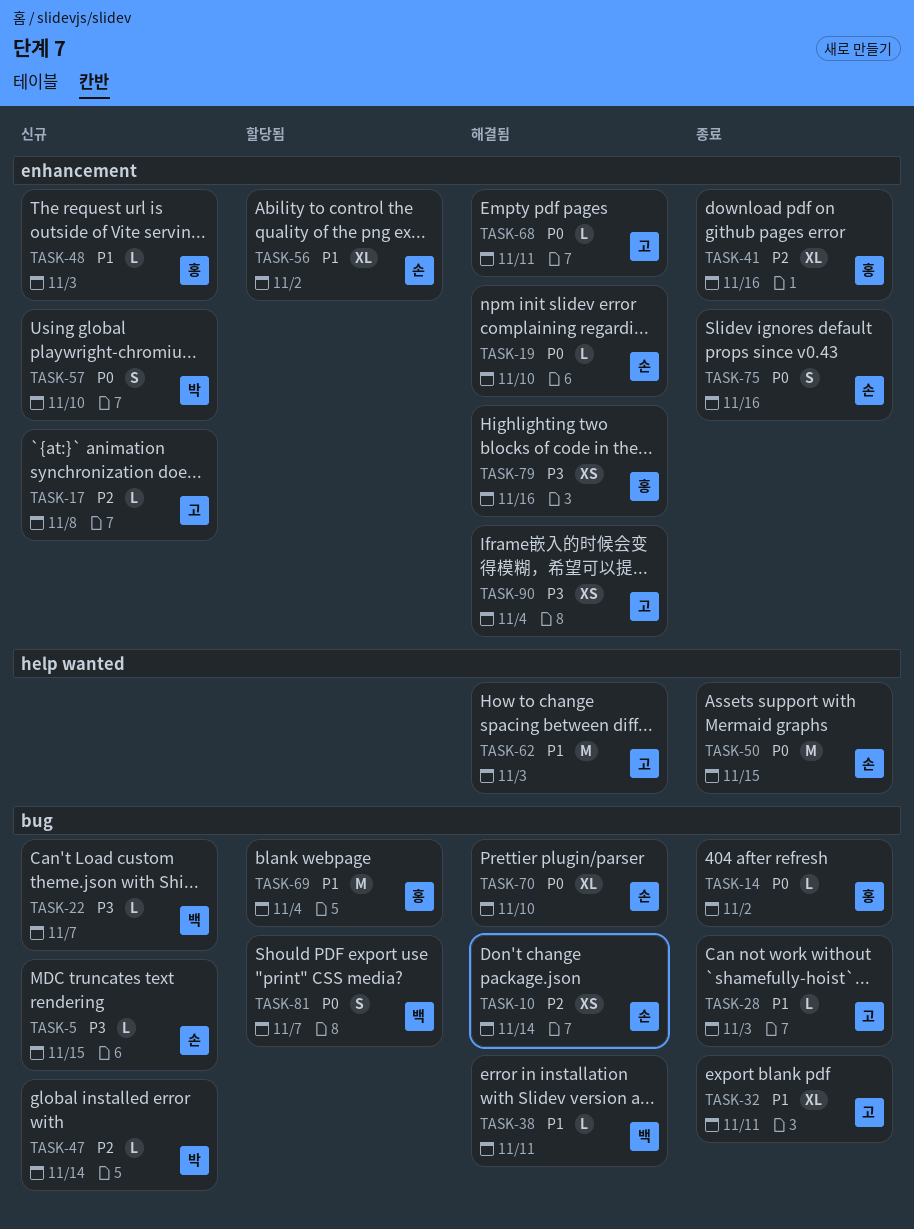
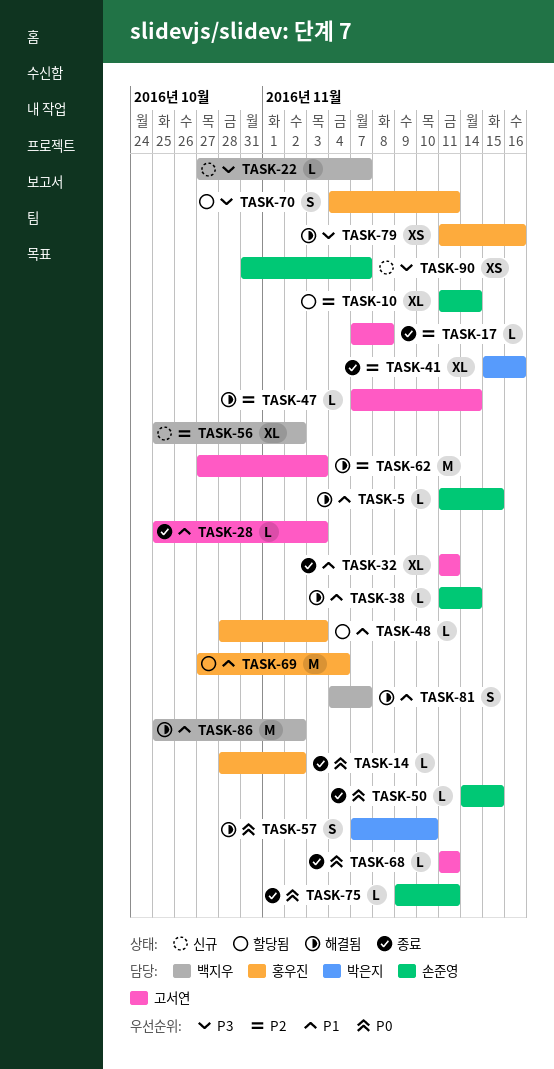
TASK-5, status: 신규 -> 해결됨
TASK-5, priority: P3 -> P1
TASK-10, status: 해결됨 -> 할당됨
TASK-10, estimate: XS -> XL
TASK-17, status: 신규 -> 종료
TASK-19: present -> none
TASK-38, owner: 백지우 -> 손준영
TASK-38, due: Nov 11 -> Nov 14
TASK-41, owner: 홍우진 -> 박은지
TASK-47, status: 신규 -> 해결됨
TASK-47, owner: 박은지 -> 고서연
TASK-48, status: 신규 -> 할당됨
TASK-50, estimate: M -> L
TASK-56, status: 할당됨 -> 신규
TASK-56, owner: 손준영 -> 백지우
TASK-56, priority: P1 -> P2
TASK-57, status: 신규 -> 해결됨
TASK-62, priority: P1 -> P2
TASK-68, status: 해결됨 -> 종료
TASK-70, status: 해결됨 -> 할당됨
TASK-70, owner: 손준영 -> 홍우진
TASK-70, priority: P0 -> P3
TASK-70, estimate: XL -> S
TASK-70, due: Nov 10 -> Nov 11
TASK-75, estimate: S -> L
TASK-75, due: Nov 16 -> Nov 11
TASK-81, status: 할당됨 -> 해결됨
TASK-81, priority: P0 -> P1
TASK-86: none -> present
TASK-90, status: 해결됨 -> 신규
TASK-90, owner: 고서연 -> 손준영
TASK-90, due: Nov 4 -> Nov 7

